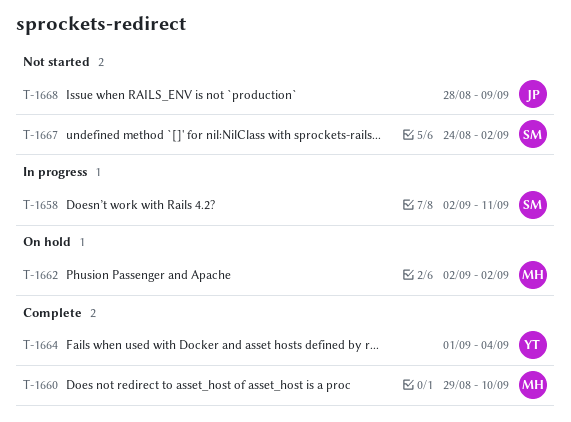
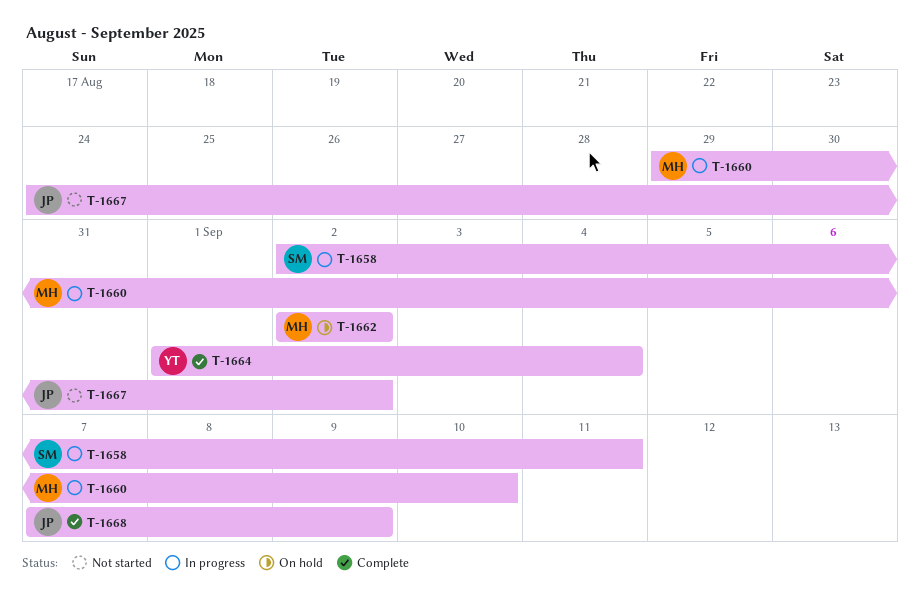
T-1660, status: Complete -> In progress
T-1667, owner: SM -> JP
T-1668, status: Not started -> Complete
T-1668, start: Aug 28 -> Sep 7

